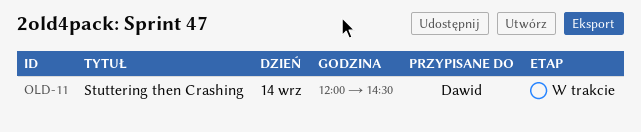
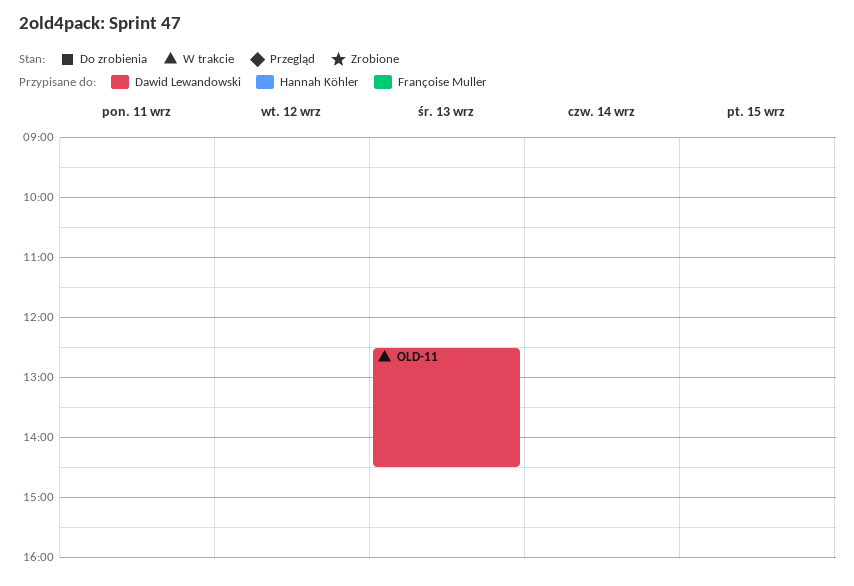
OLD-11, day: Sep 14 -> Sep 13
OLD-11, begins: 12:00 -> 12:30

